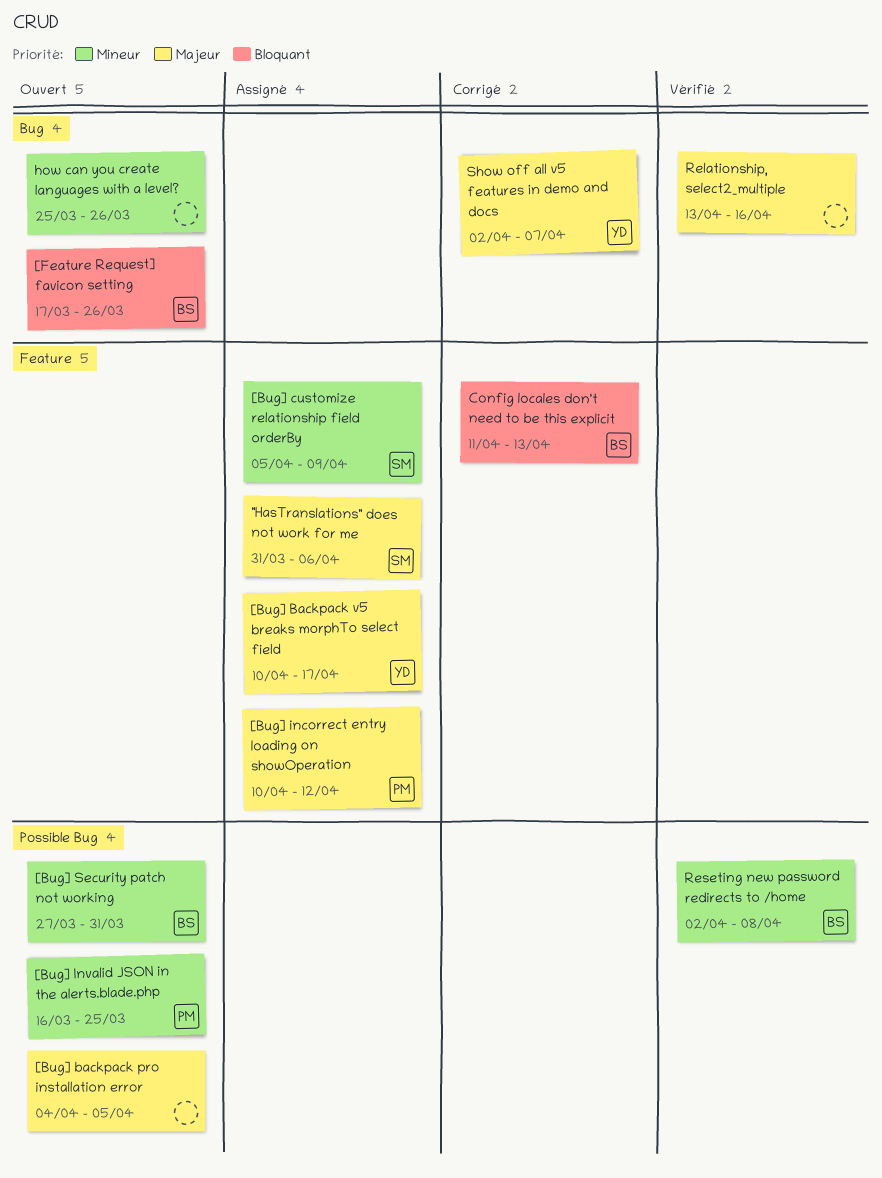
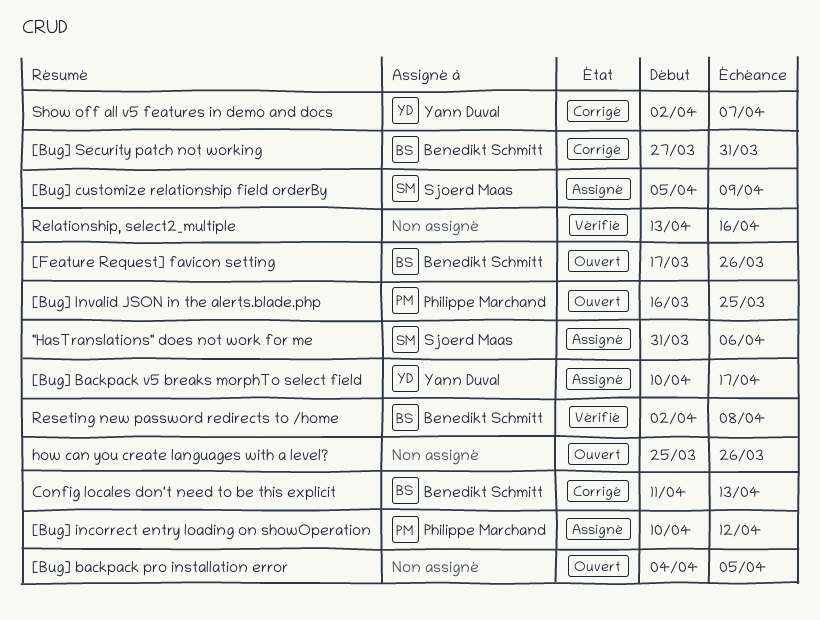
[Bug] Security patch not working, status: Ouvert -> Corrigé

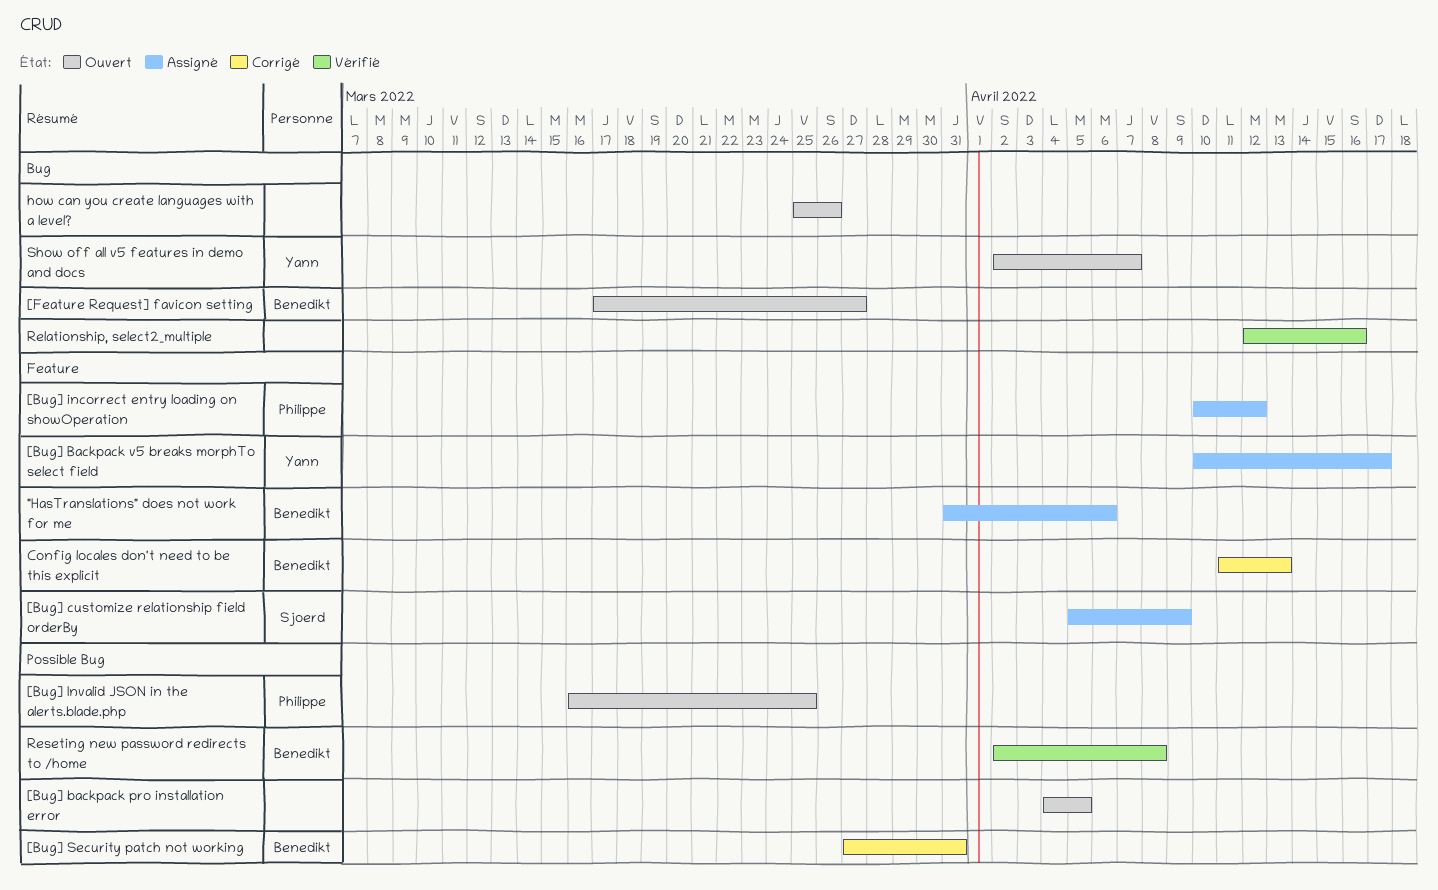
"HasTranslations" does not work for me, owner: Sjoerd Maas -> Benedikt Schmitt
[Feature Request] favicon setting, due: Mar 26 -> Mar 27
Relationship, select2_multiple, start: Apr 13 -> Apr 12
Show off all v5 features in demo and docs, status: Corrigé -> Ouvert

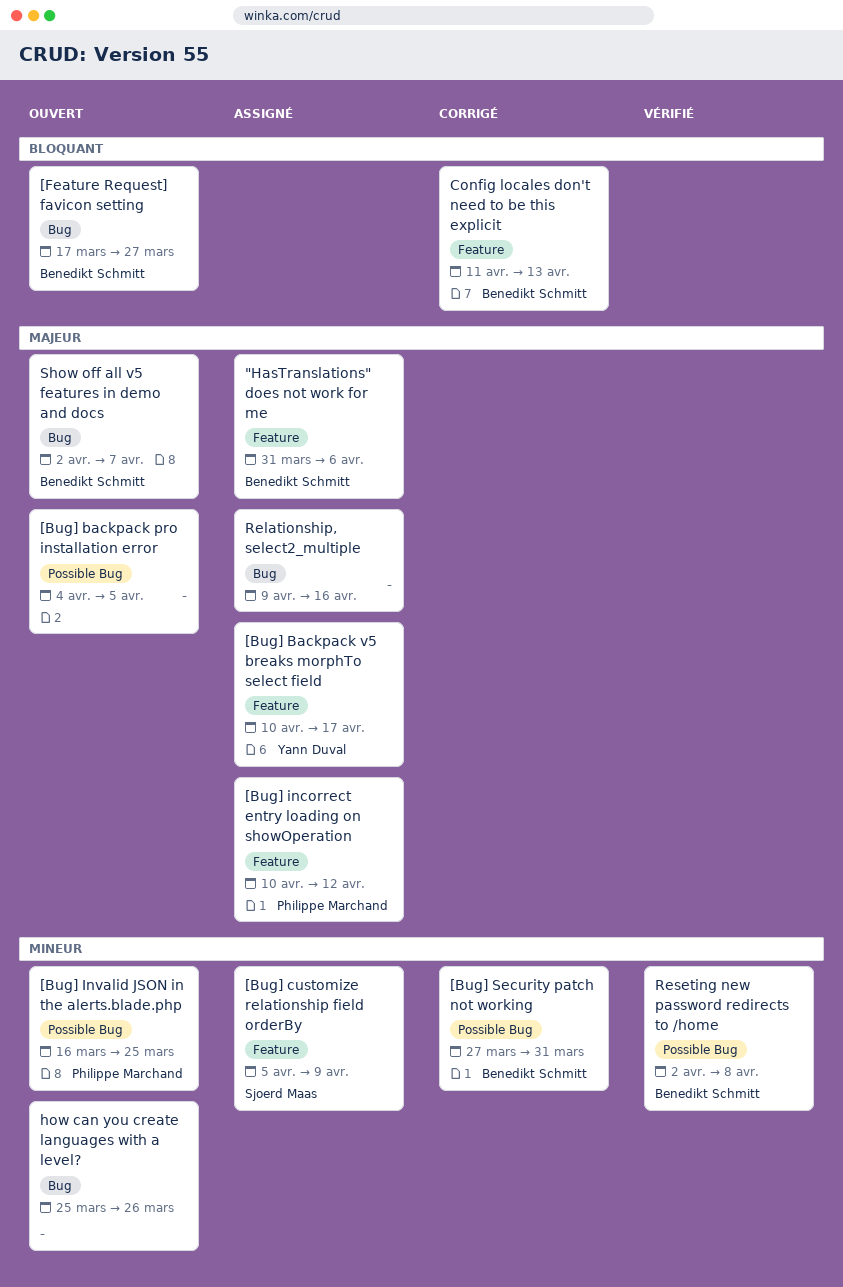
Relationship, select2_multiple, status: Vérifié -> Assigné
Relationship, select2_multiple, start: Apr 12 -> Apr 9
Show off all v5 features in demo and docs, owner: Yann Duval -> Benedikt Schmitt

